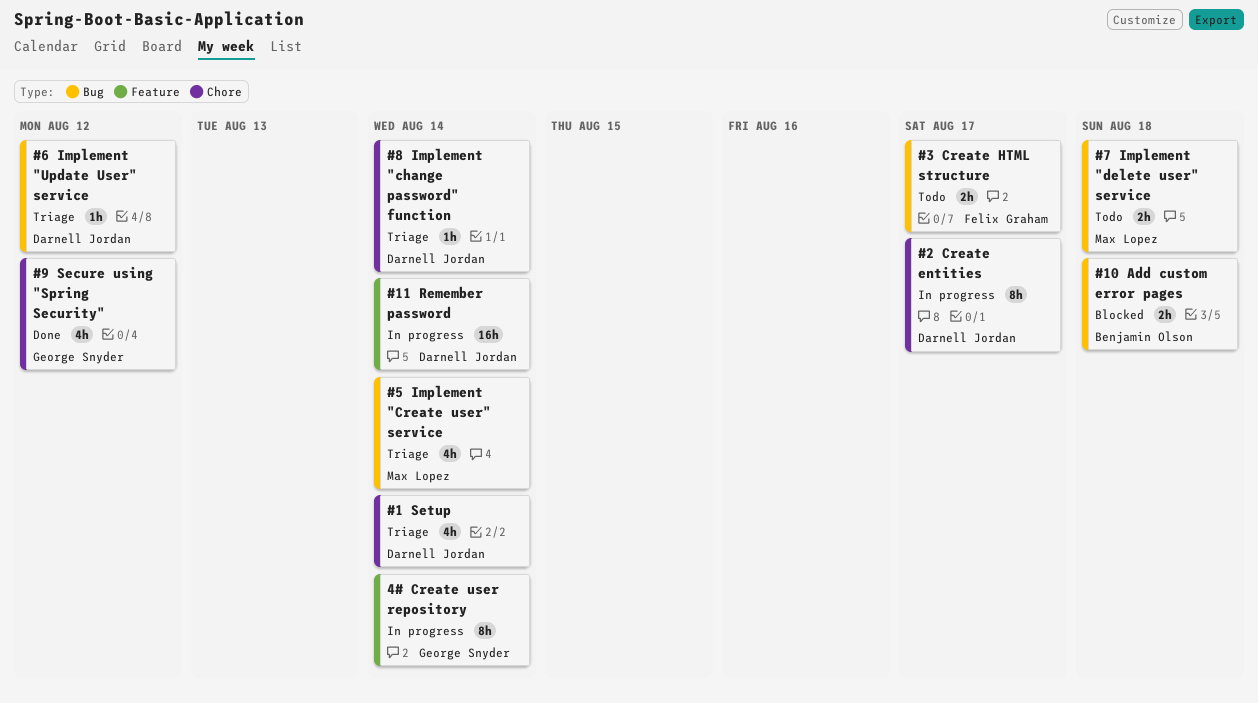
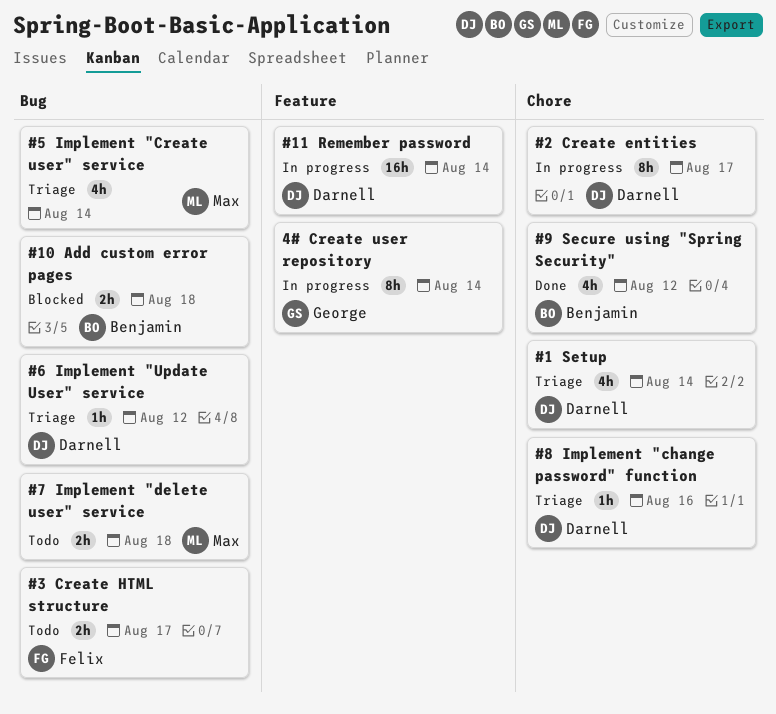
#8 Implement "change password" function, due: Aug 14 -> Aug 16
#9 Secure using "Spring Security", owner: George Snyder -> Benjamin Olson

